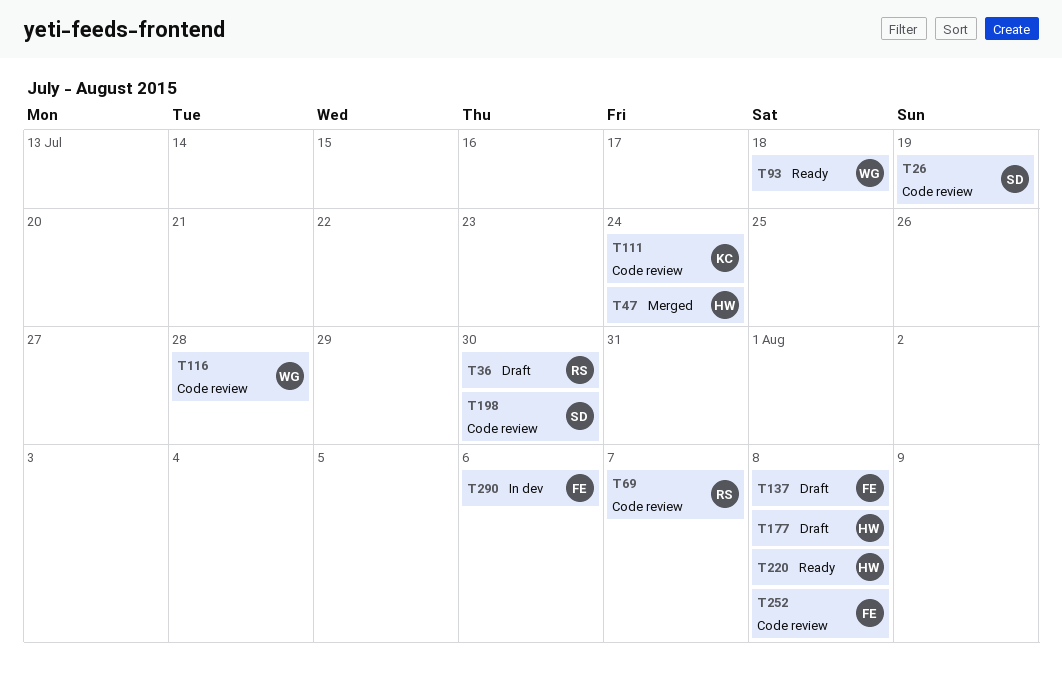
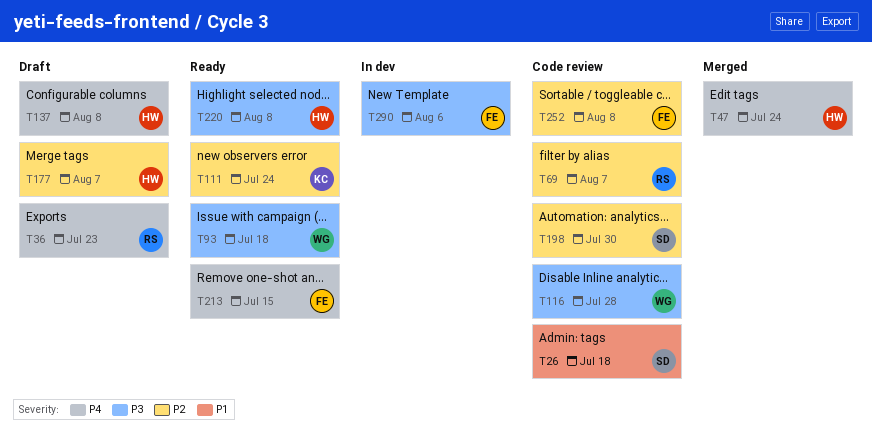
T26, due: Jul 19 -> Jul 18
T36, due: Jul 30 -> Jul 23
T111, status: Code review -> Ready
T137, owner: FE -> HW
T177, due: Aug 8 -> Aug 7
T213: none -> present

